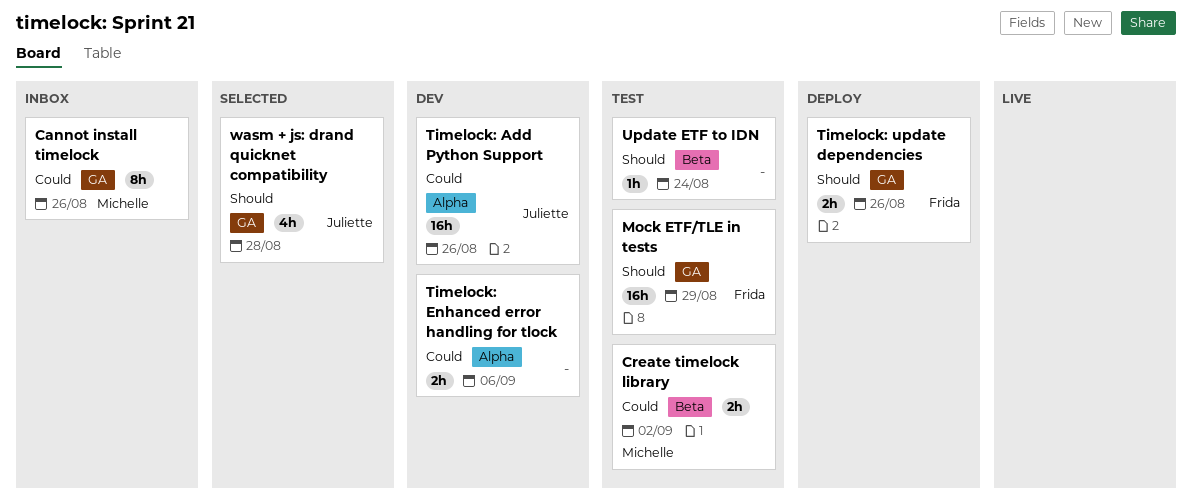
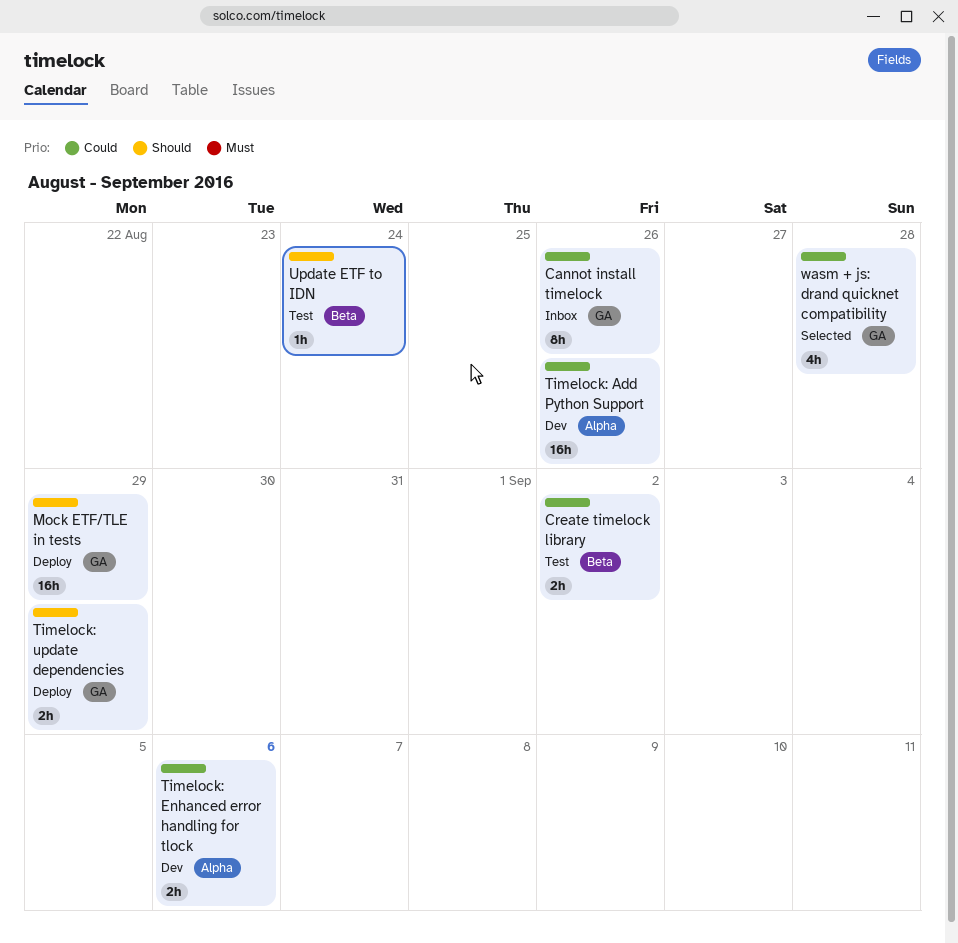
Mock ETF/TLE in tests, status: Test -> Deploy
Timelock: update dependencies, due: Aug 26 -> Aug 29
wasm + js: drand quicknet compatibility, priority: Should -> Could

